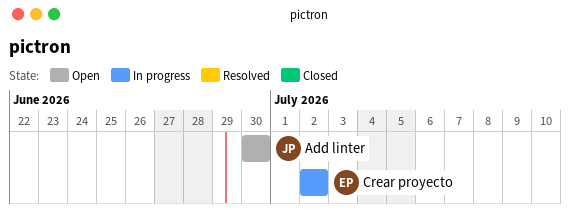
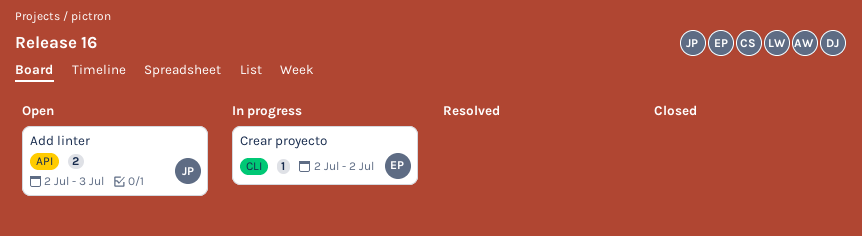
Add linter, start: Jun 30 -> Jul 2
Add linter, due: Jun 30 -> Jul 3

